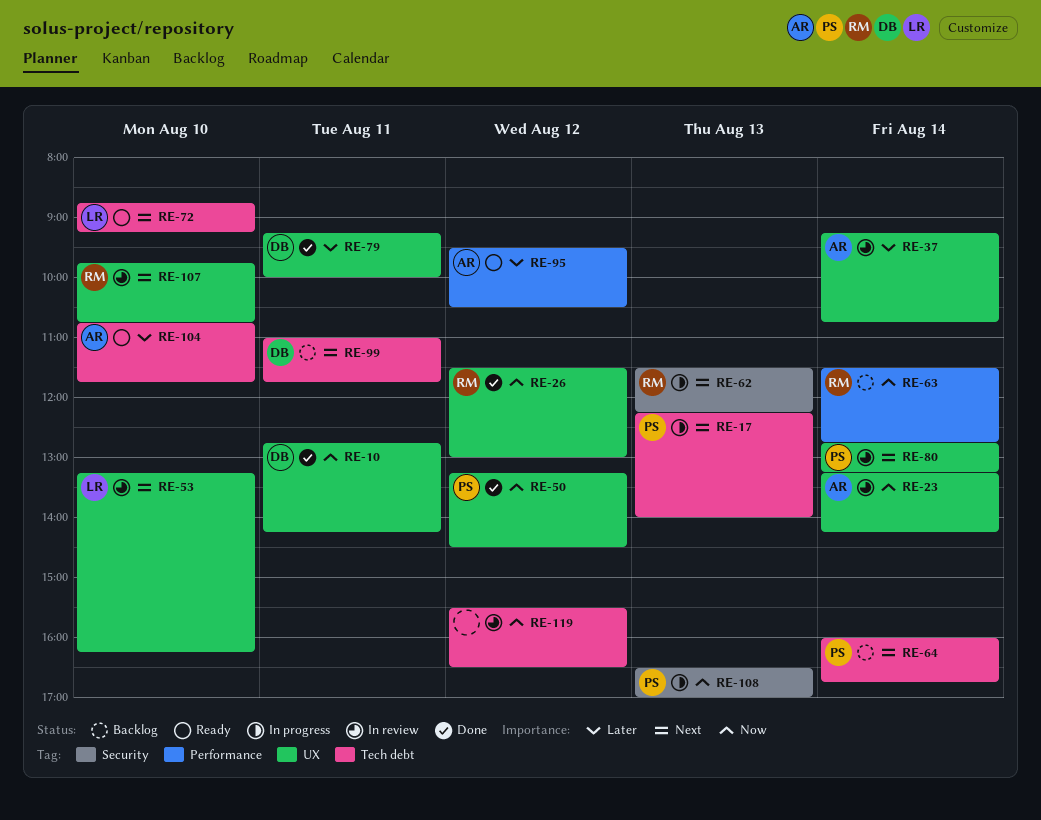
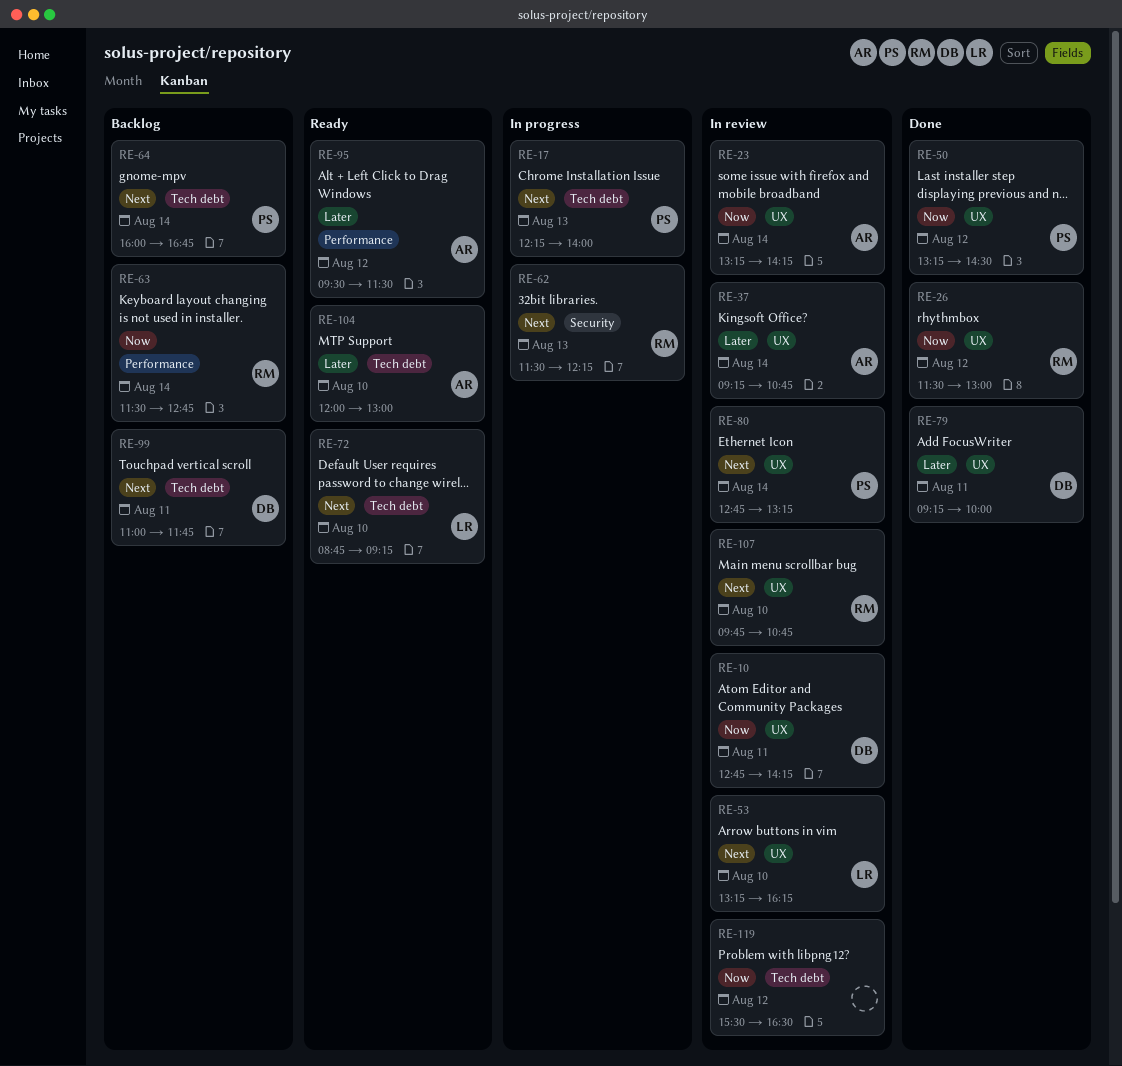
RE-10, status: Done -> In review
RE-95, ends: 10:30 -> 11:30
RE-104, begins: 10:45 -> 12:00
RE-104, ends: 11:45 -> 13:00
RE-108: present -> none

